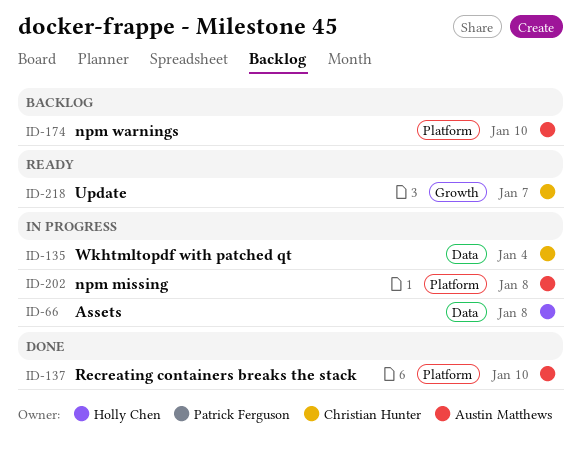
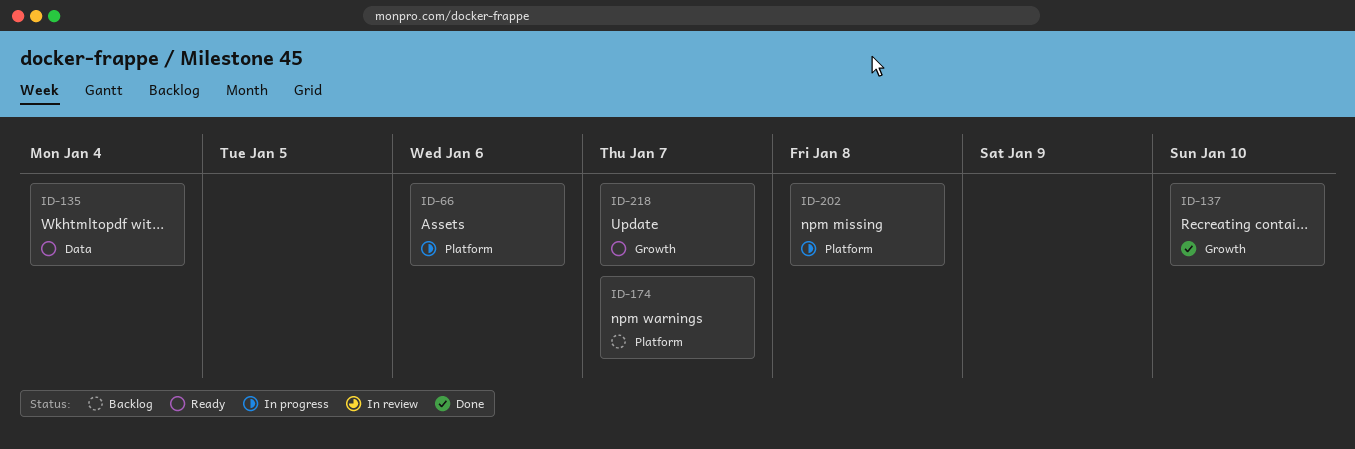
ID-66, label: Data -> Platform
ID-66, due: Jan 8 -> Jan 6
ID-135, status: In progress -> Ready
ID-137, label: Platform -> Growth
ID-174, due: Jan 10 -> Jan 7

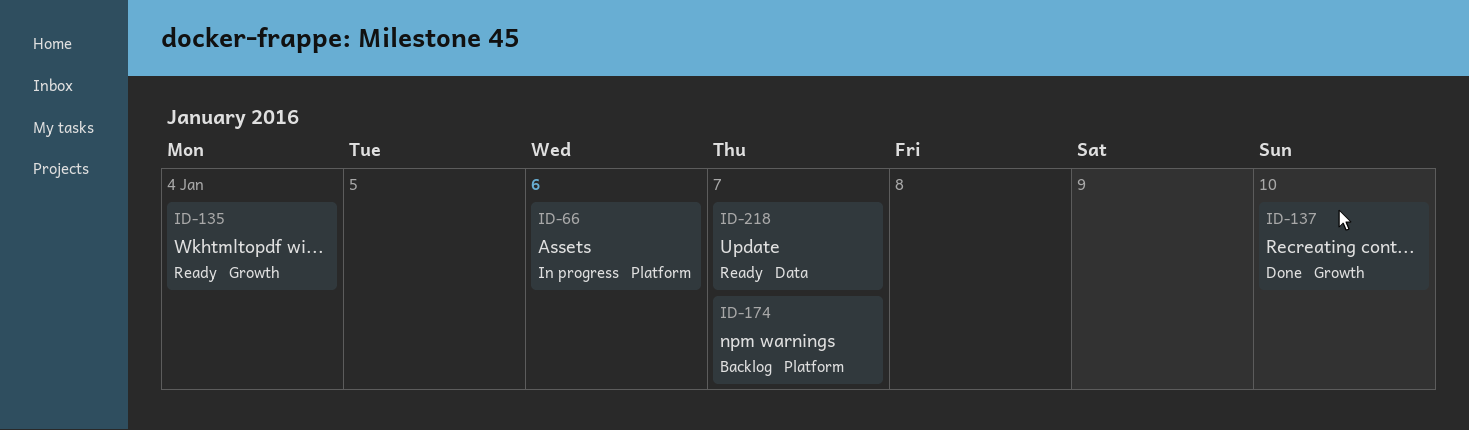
ID-135, label: Data -> Growth
ID-202: present -> none
ID-218, label: Growth -> Data

